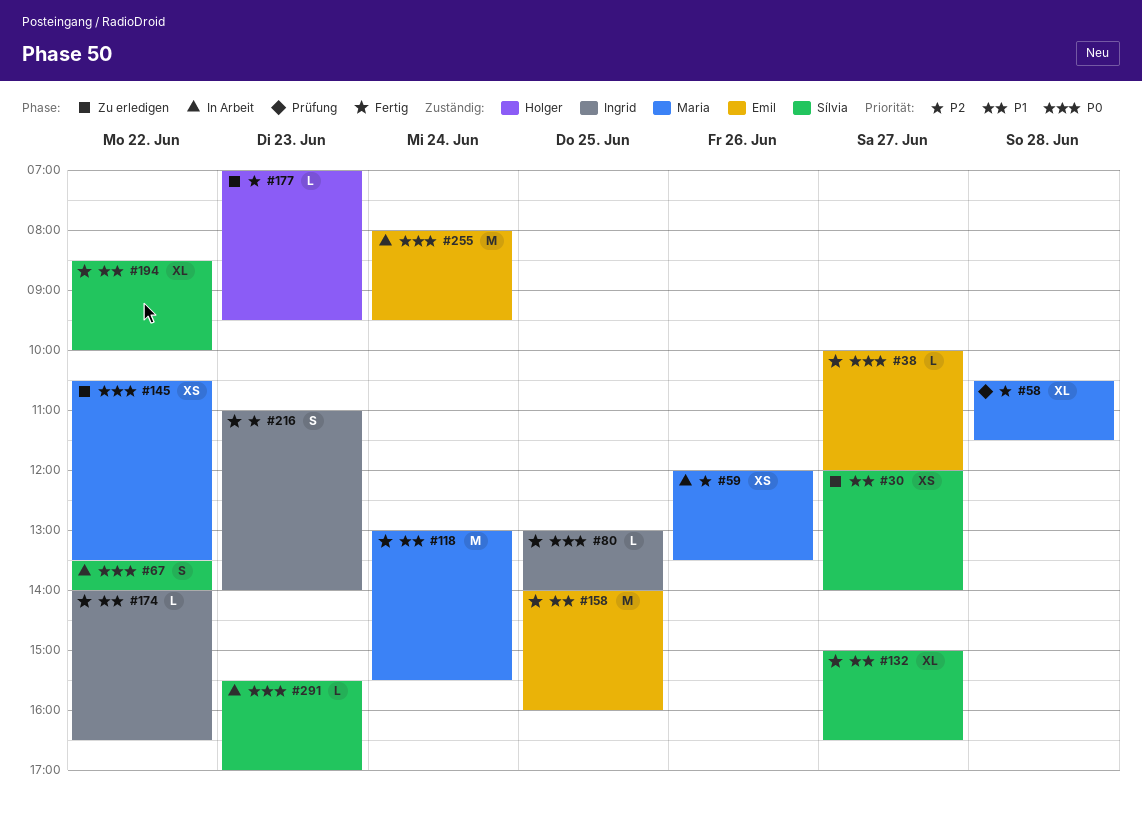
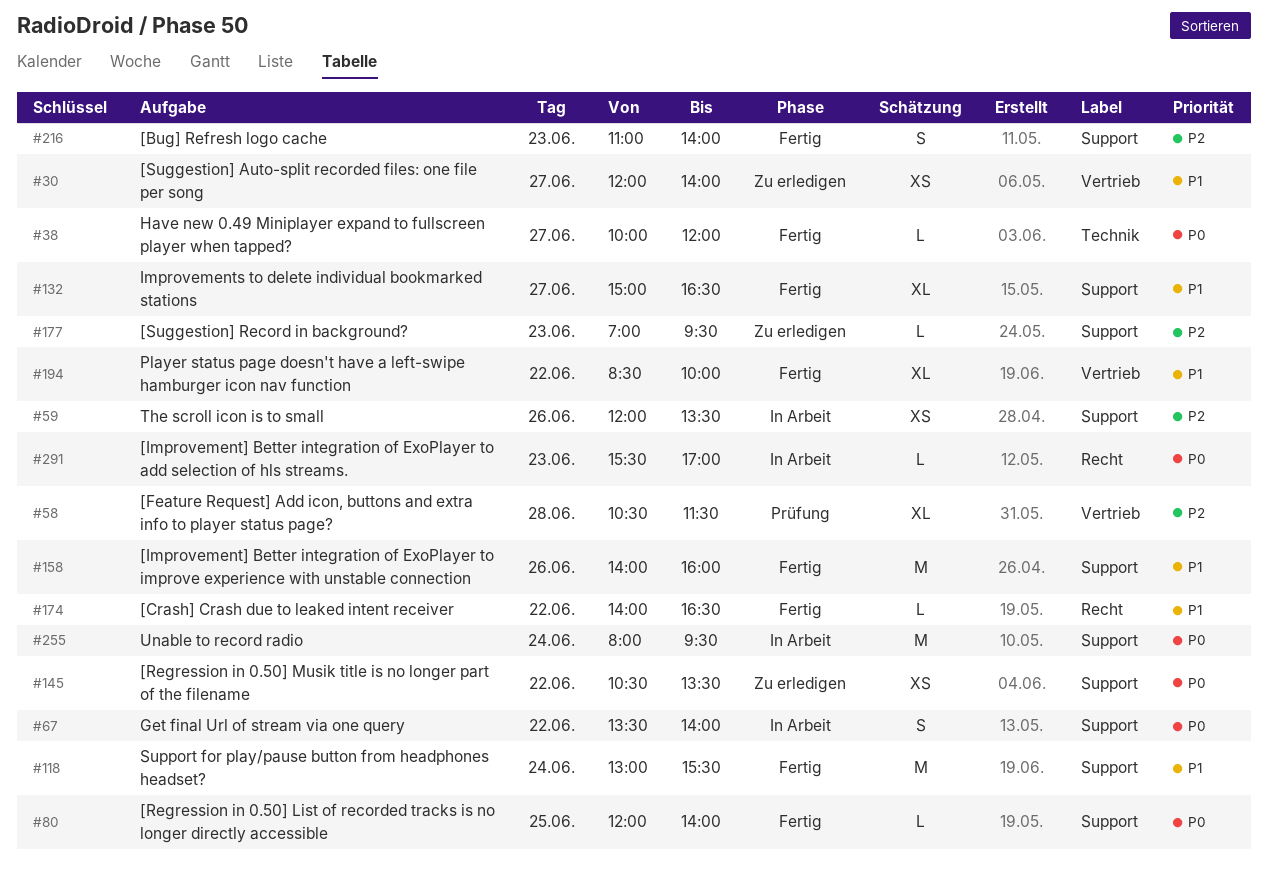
#80, begins: 13:00 -> 12:00
#158, day: Jun 25 -> Jun 26

